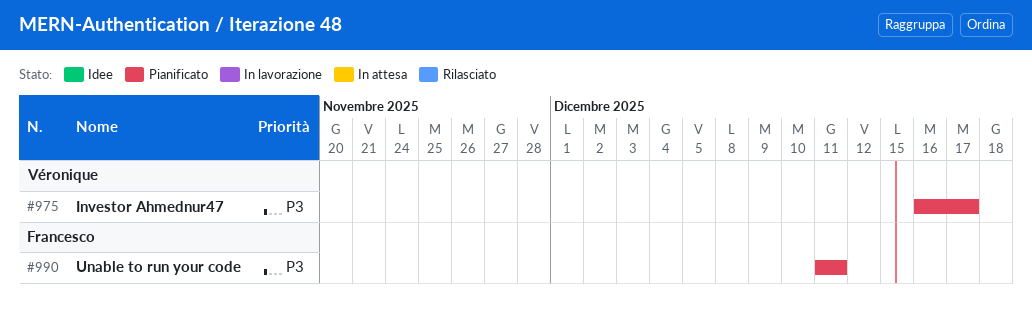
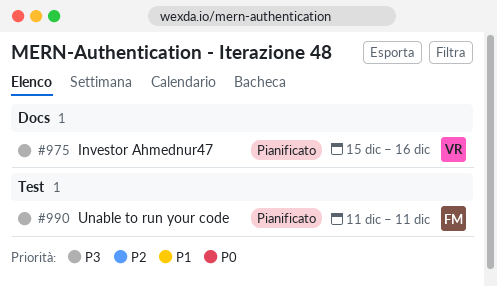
#975, start: Dec 16 -> Dec 15
#975, due: Dec 17 -> Dec 16

